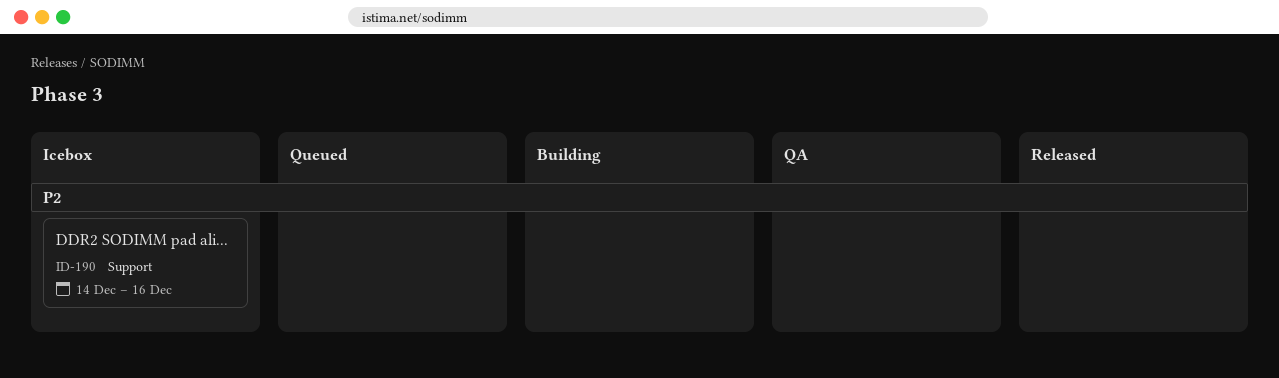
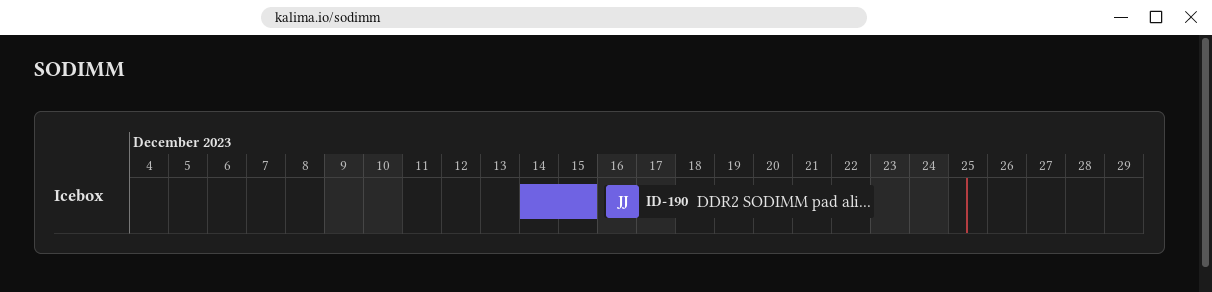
ID-190, due: Dec 16 -> Dec 15

